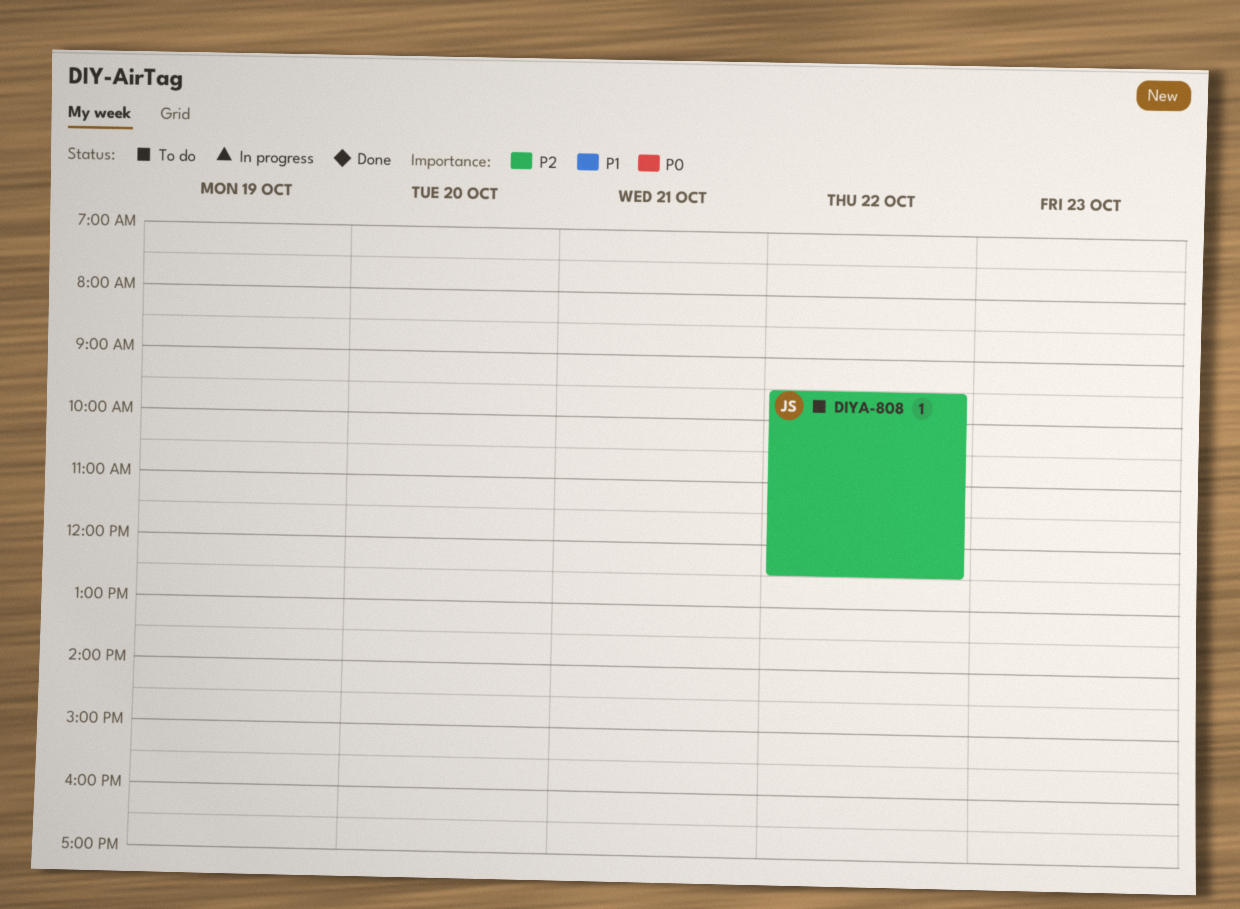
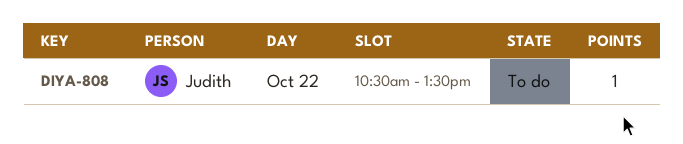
DIYA-808, begins: 09:30 -> 10:30
DIYA-808, ends: 12:30 -> 13:30

